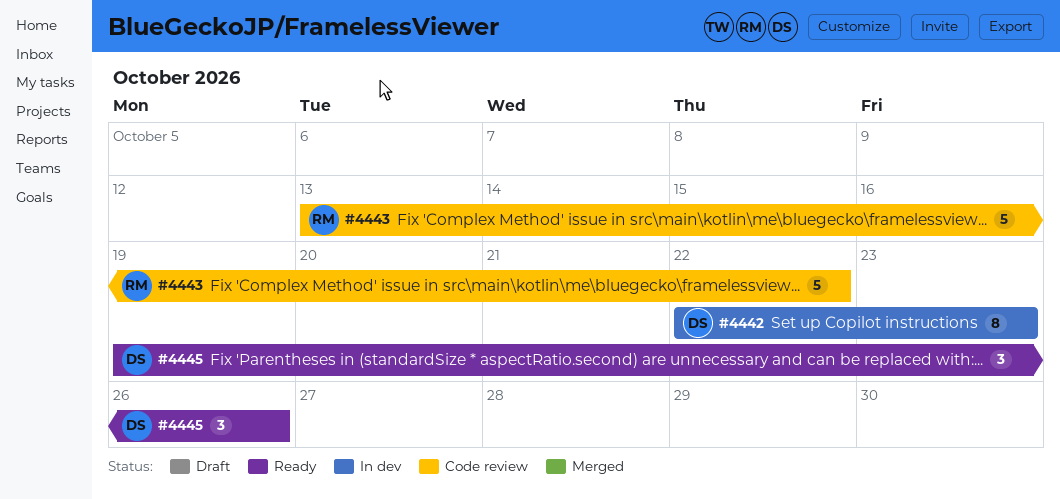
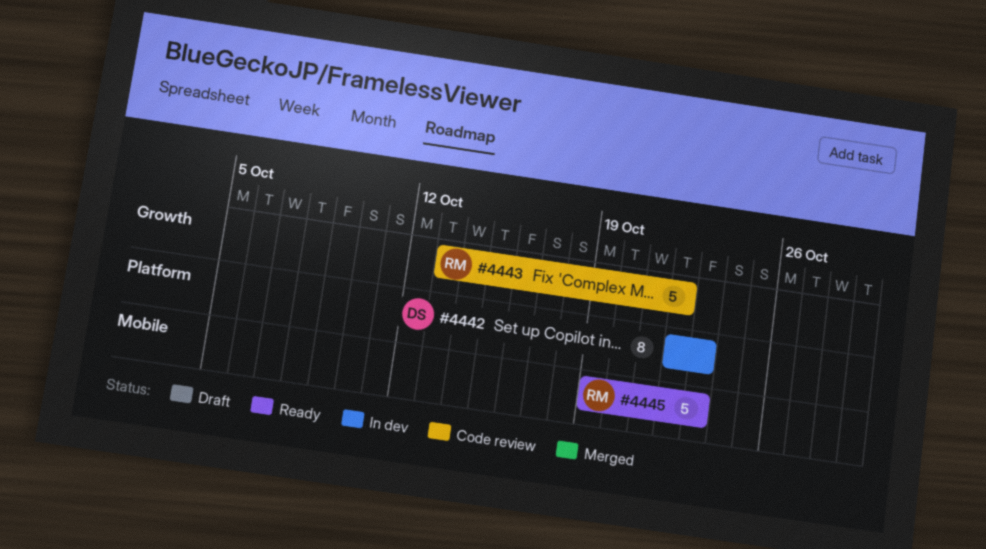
#4445, owner: DS -> RM
#4445, estimate: 3 -> 5
#4445, due: Oct 26 -> Oct 23

